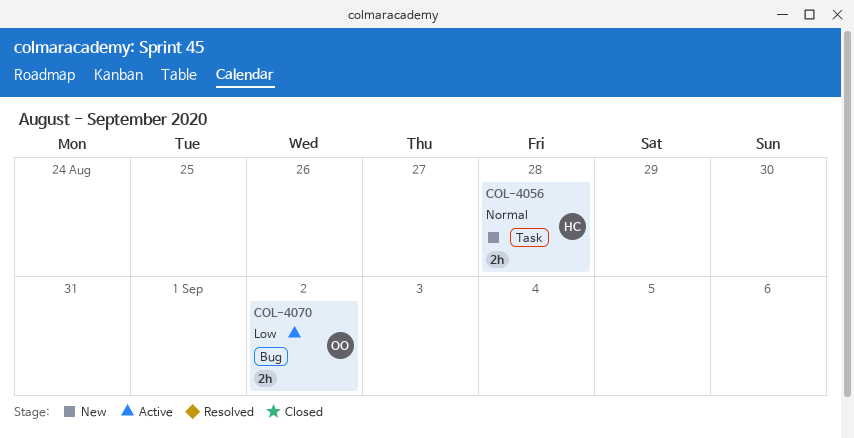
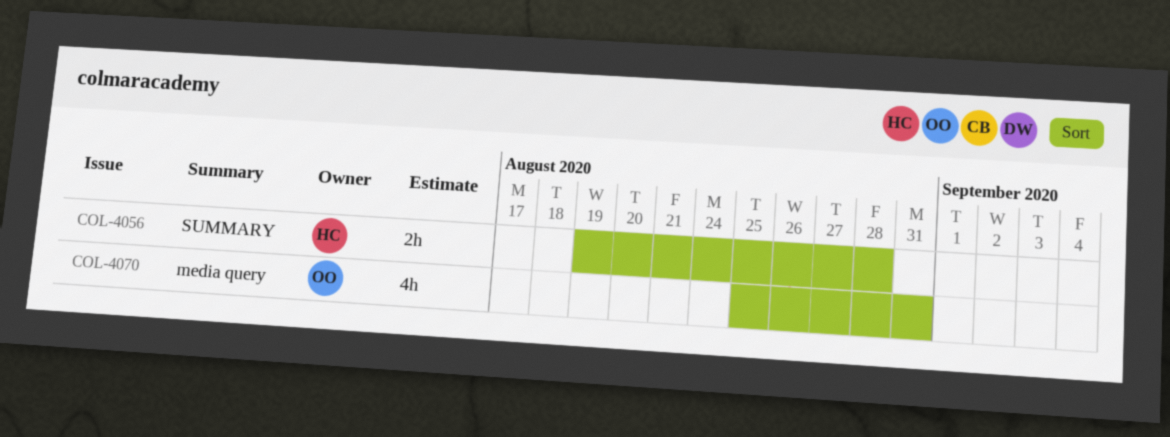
COL-4070, estimate: 2h -> 4h
COL-4070, due: Sep 2 -> Aug 31

